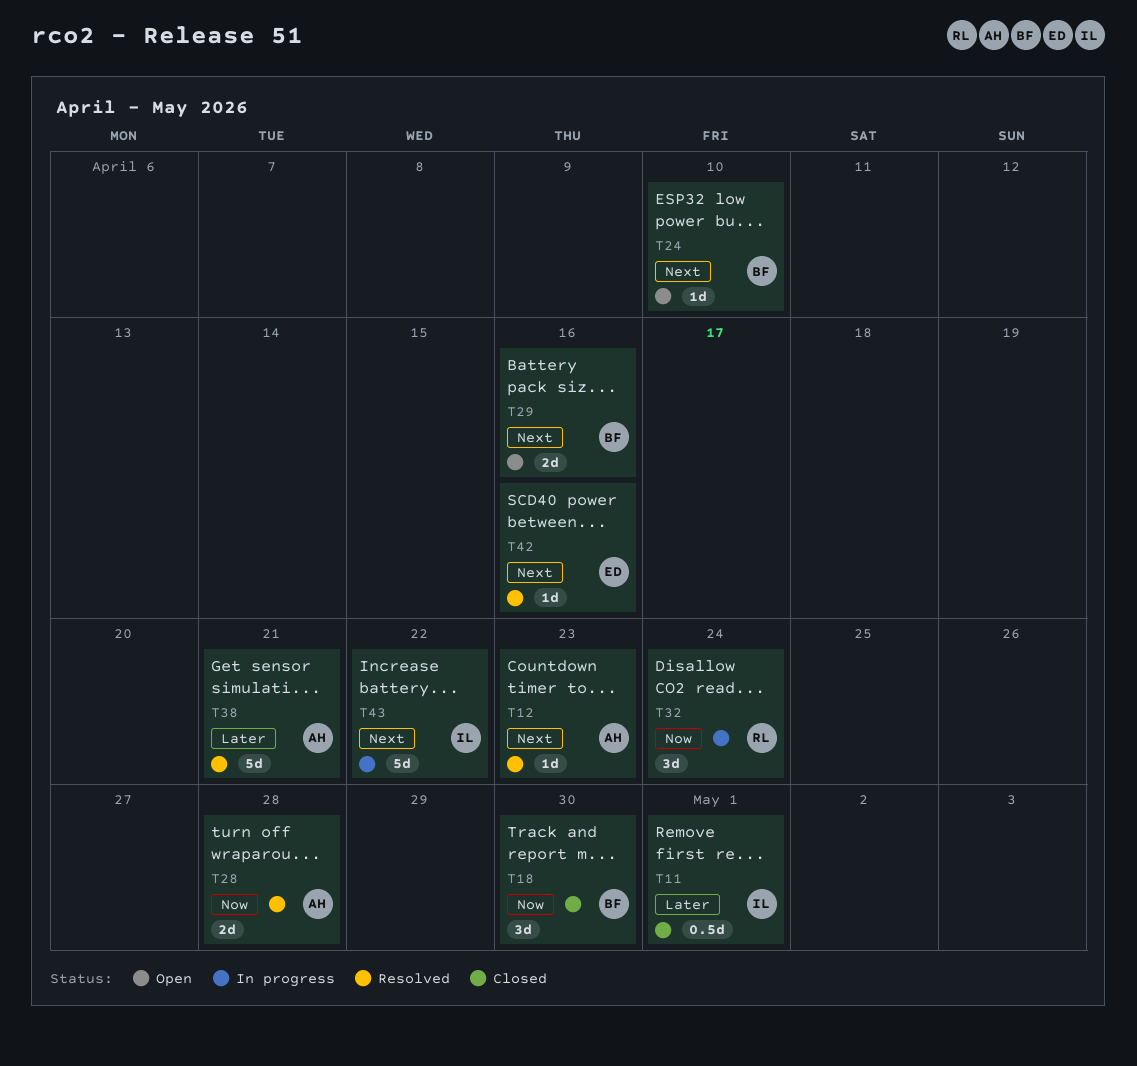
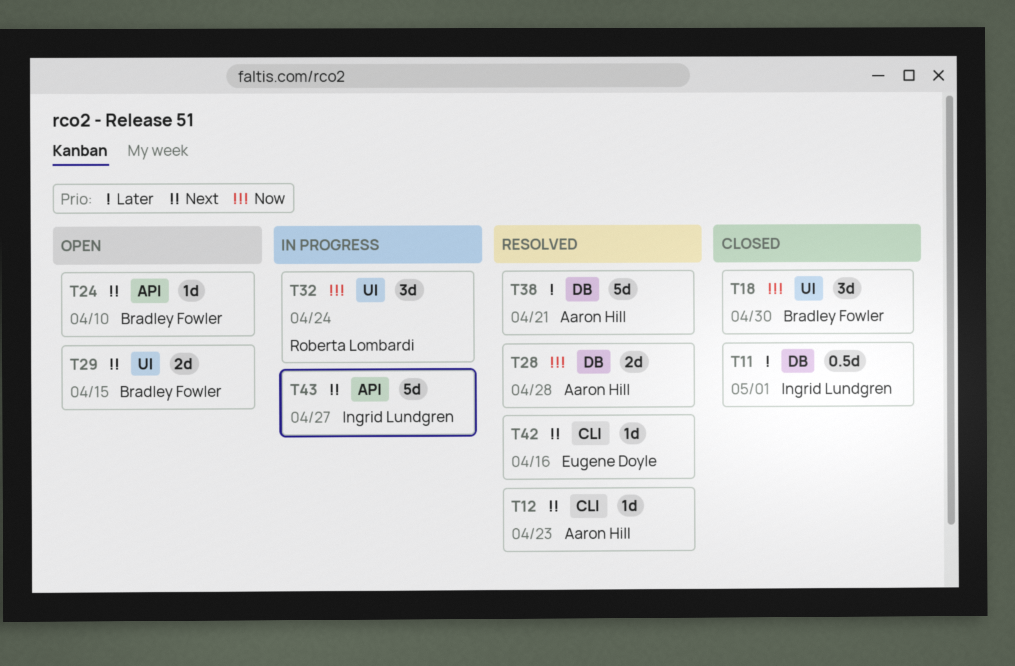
T29, due: Apr 16 -> Apr 15
T43, due: Apr 22 -> Apr 27

